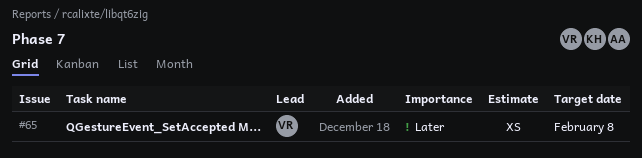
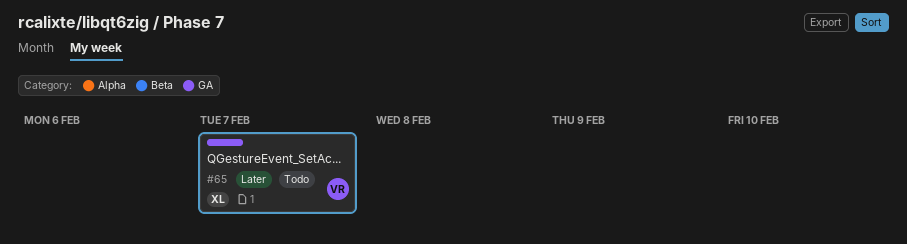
#65, estimate: XS -> XL
#65, due: Feb 8 -> Feb 7

